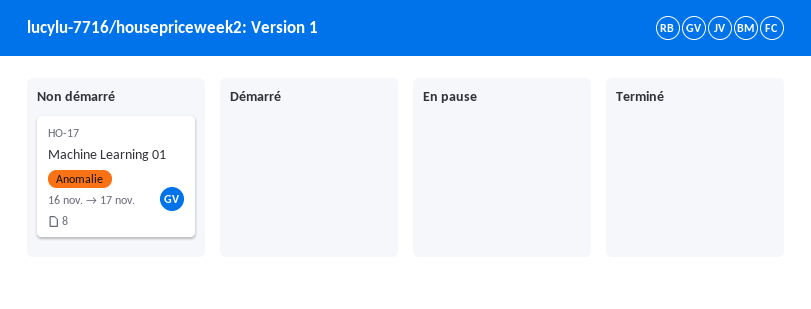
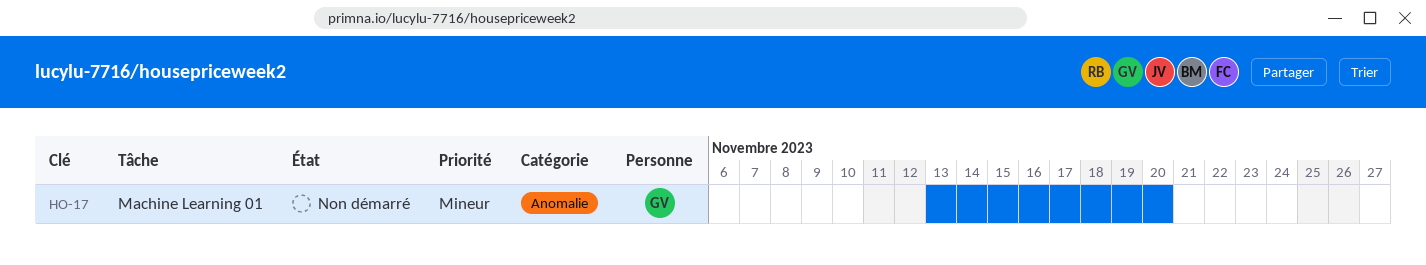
HO-17, start: Nov 16 -> Nov 13
HO-17, due: Nov 17 -> Nov 20

